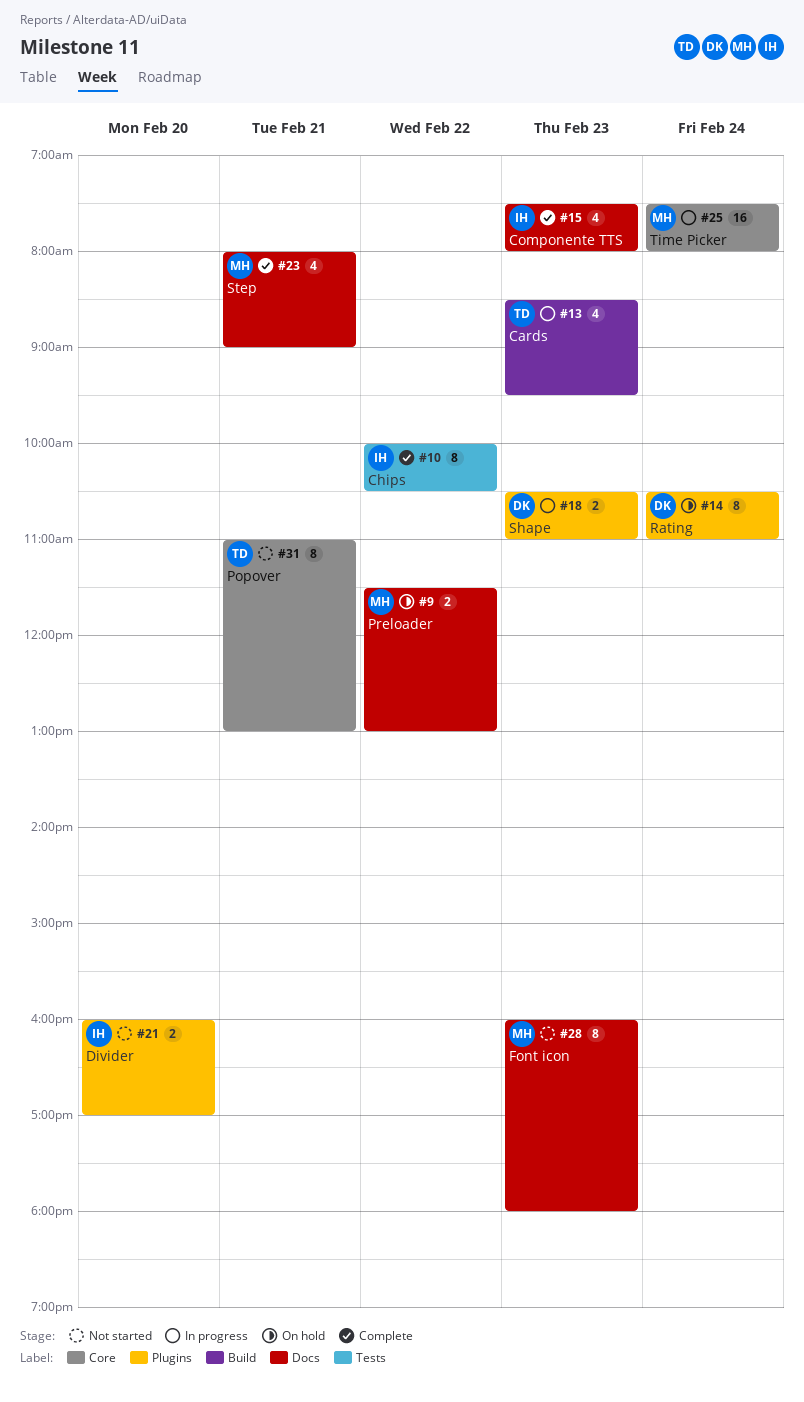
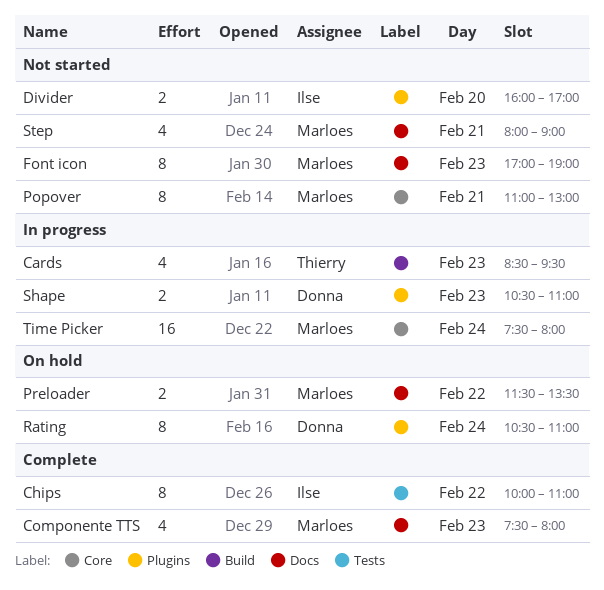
Chips, ends: 10:30 -> 11:00
Componente TTS, owner: Ilse -> Marloes
Font icon, begins: 16:00 -> 17:00
Font icon, ends: 18:00 -> 19:00
Popover, owner: Thierry -> Marloes
Preloader, ends: 13:00 -> 13:30
Step, status: Complete -> Not started

